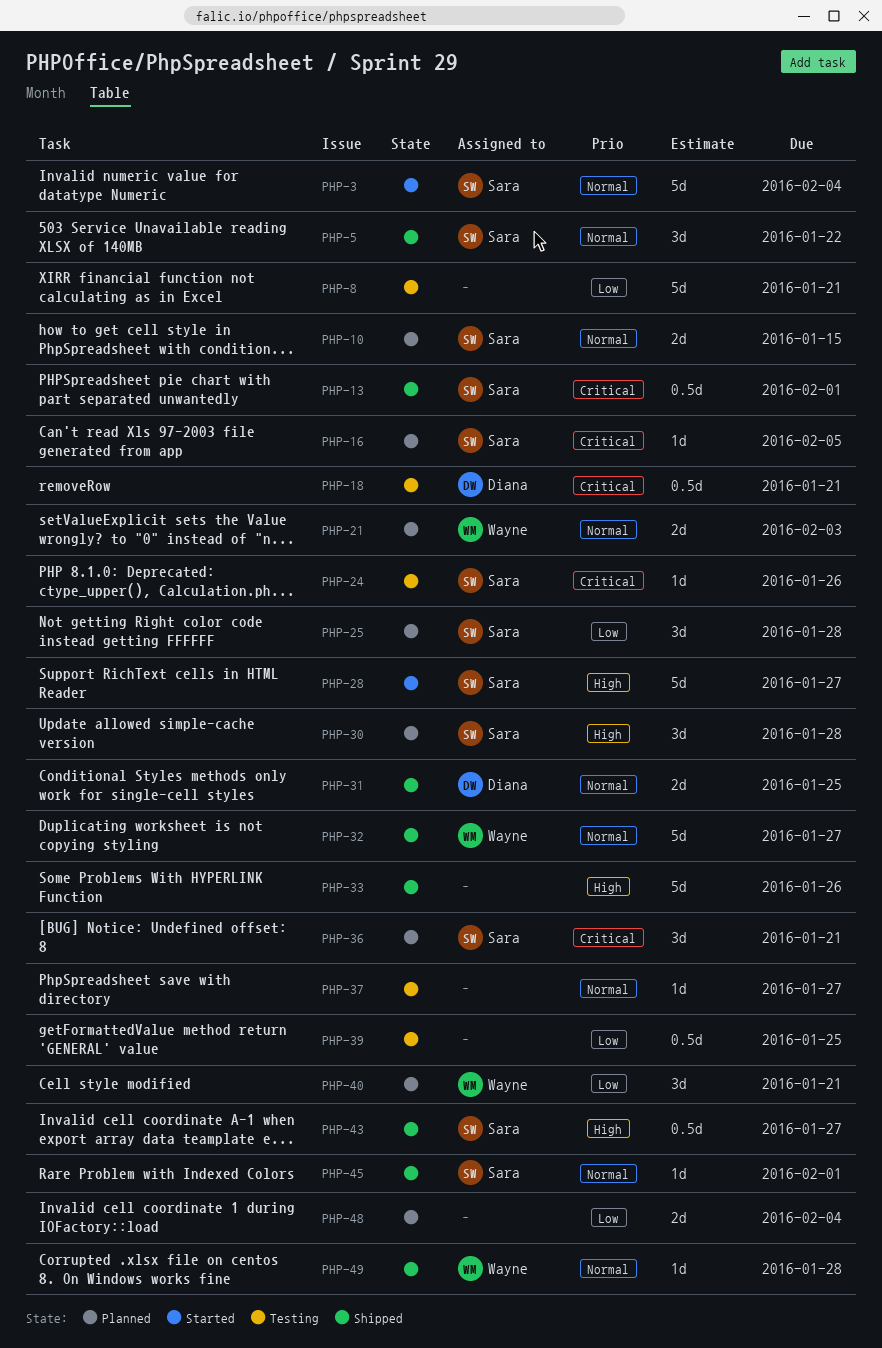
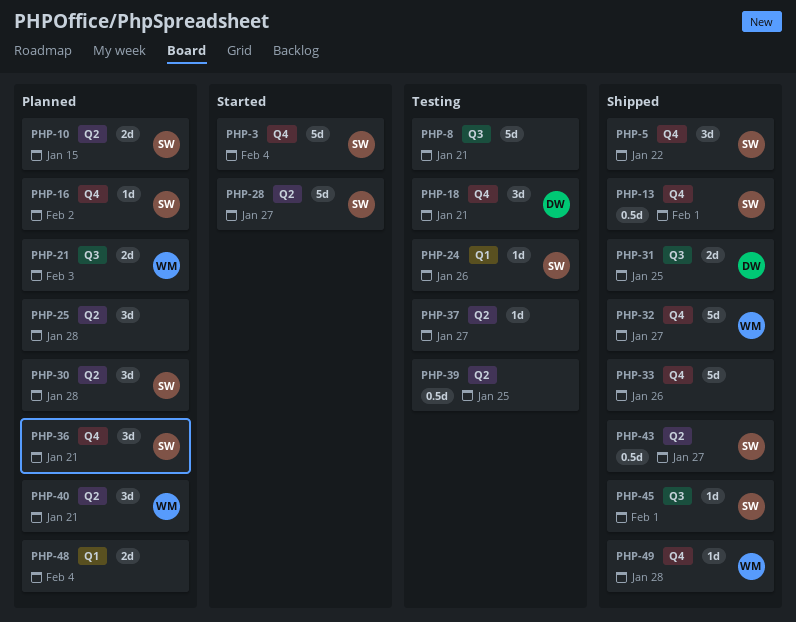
PHP-16, due: Feb 5 -> Feb 2
PHP-18, estimate: 0.5d -> 3d
PHP-25, owner: Sara -> none

